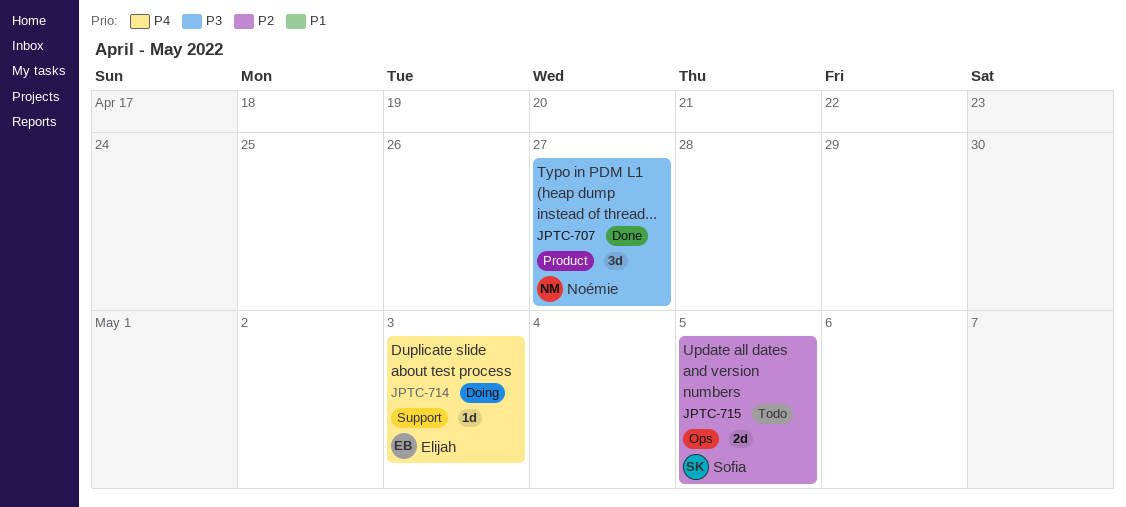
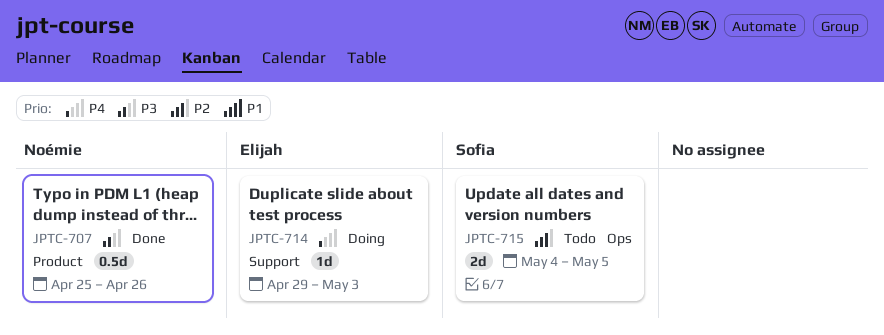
JPTC-707, estimate: 3d -> 0.5d
JPTC-707, due: Apr 27 -> Apr 26

